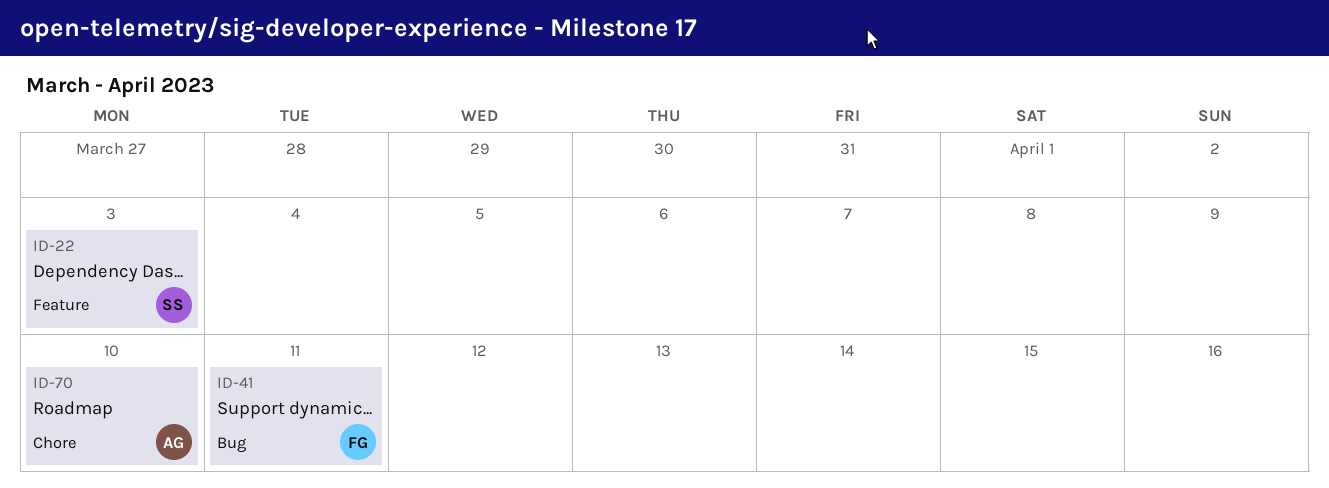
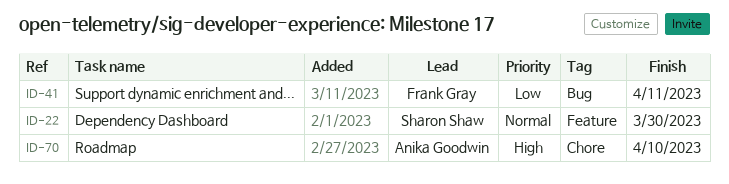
ID-22, due: Apr 3 -> Mar 30

